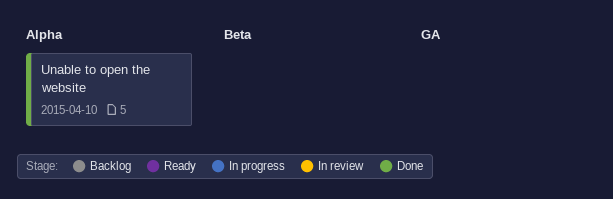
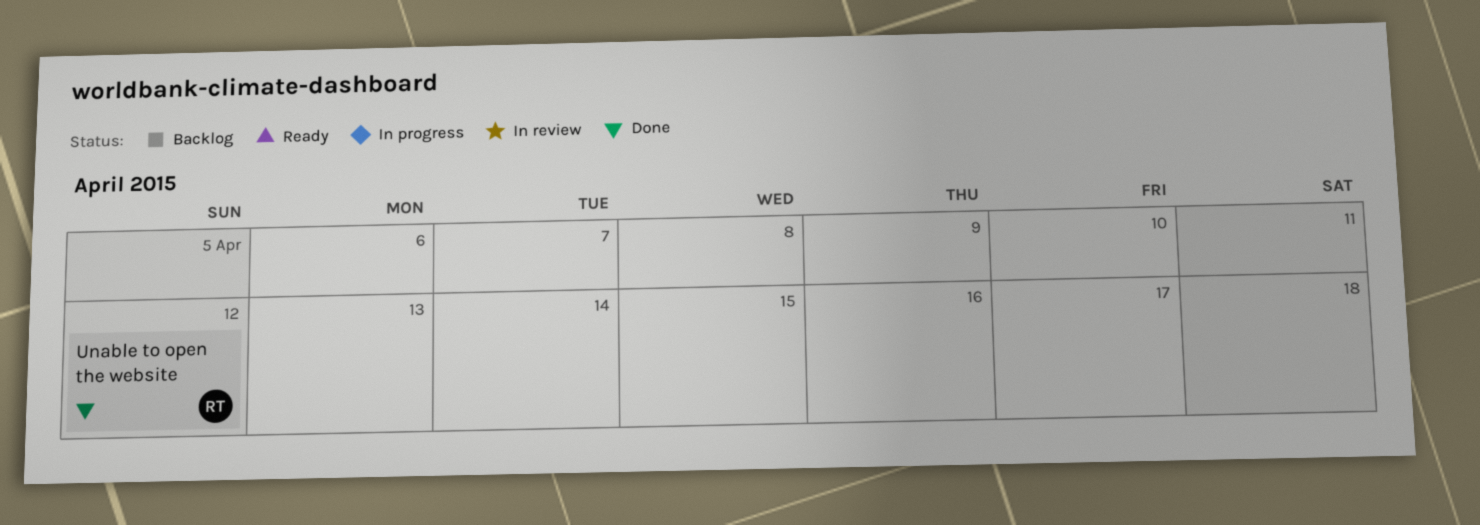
Unable to open the website, due: Apr 10 -> Apr 12

